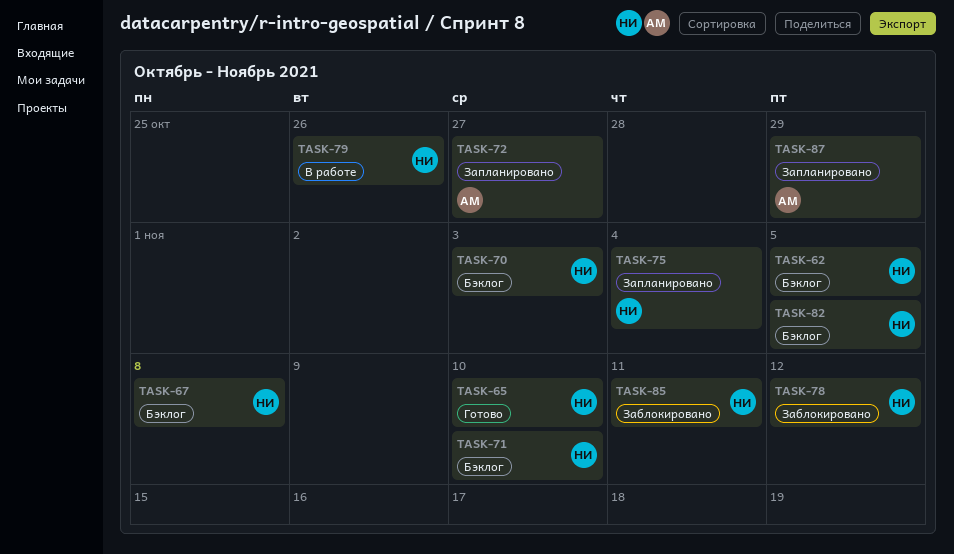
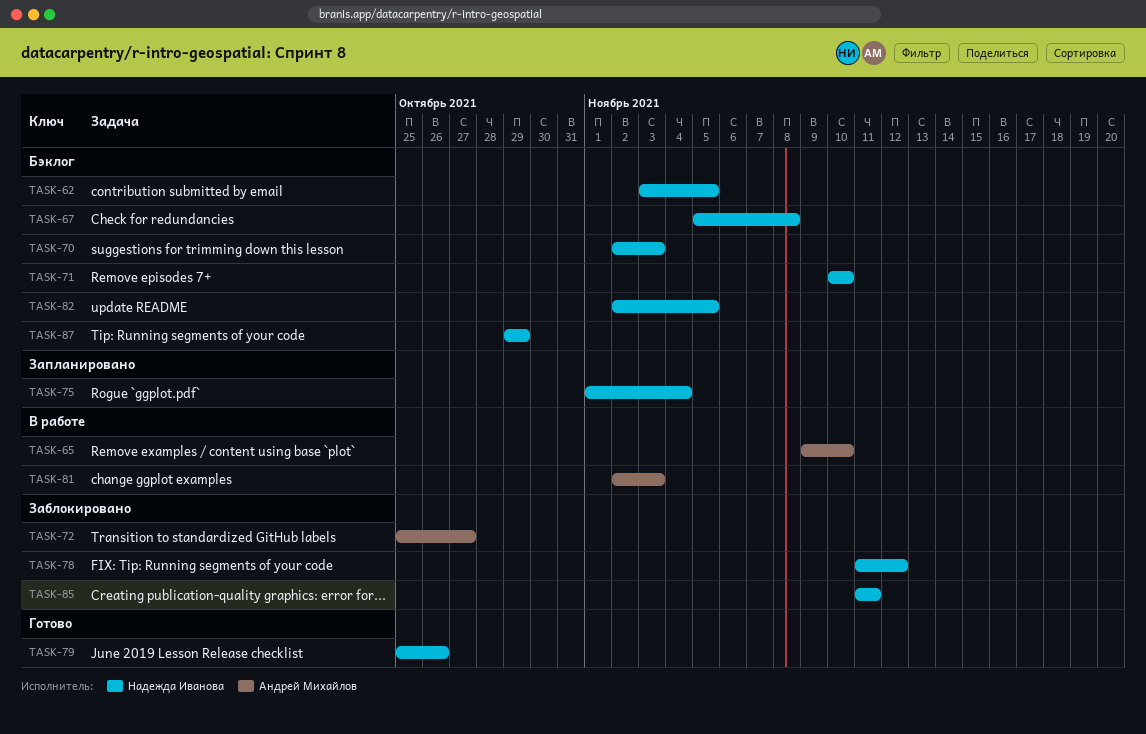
TASK-65, status: Готово -> В работе
TASK-65, owner: Надежда Иванова -> Андрей Михайлов
TASK-72, status: Запланировано -> Заблокировано
TASK-79, status: В работе -> Готово
TASK-81: none -> present
TASK-87, status: Запланировано -> Бэклог
TASK-87, owner: Андрей Михайлов -> Надежда Иванова

